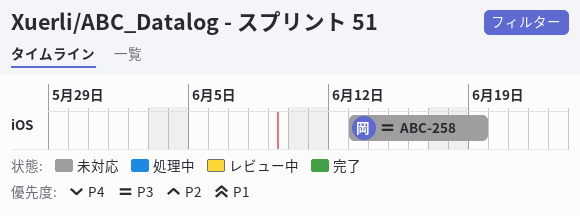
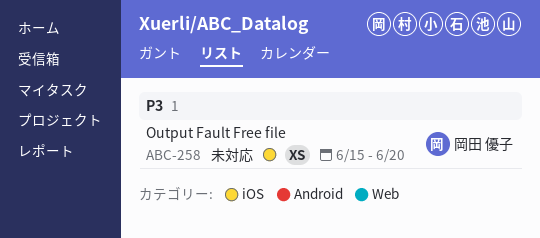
ABC-258, start: Jun 13 -> Jun 15
ABC-258, due: Jun 19 -> Jun 20

